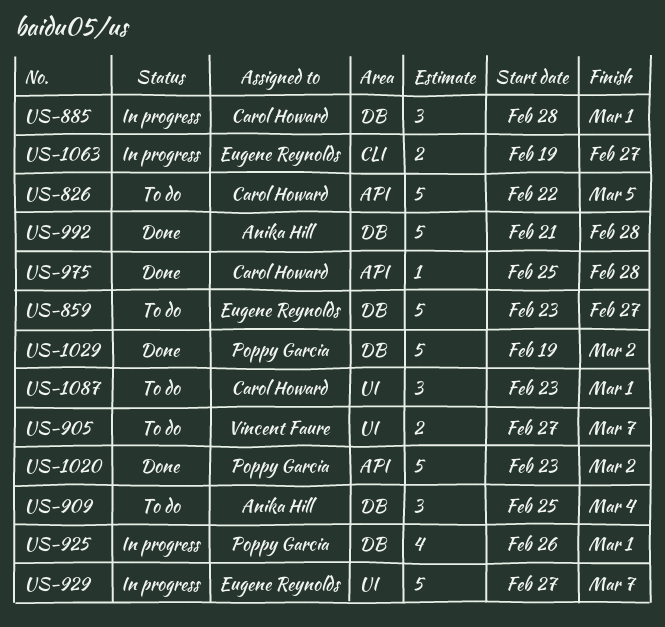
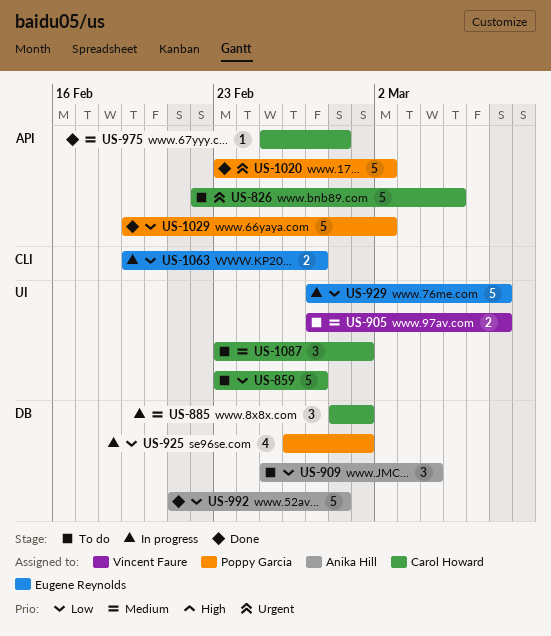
US-859, owner: Eugene Reynolds -> Carol Howard
US-859, label: DB -> UI
US-1029, label: DB -> API

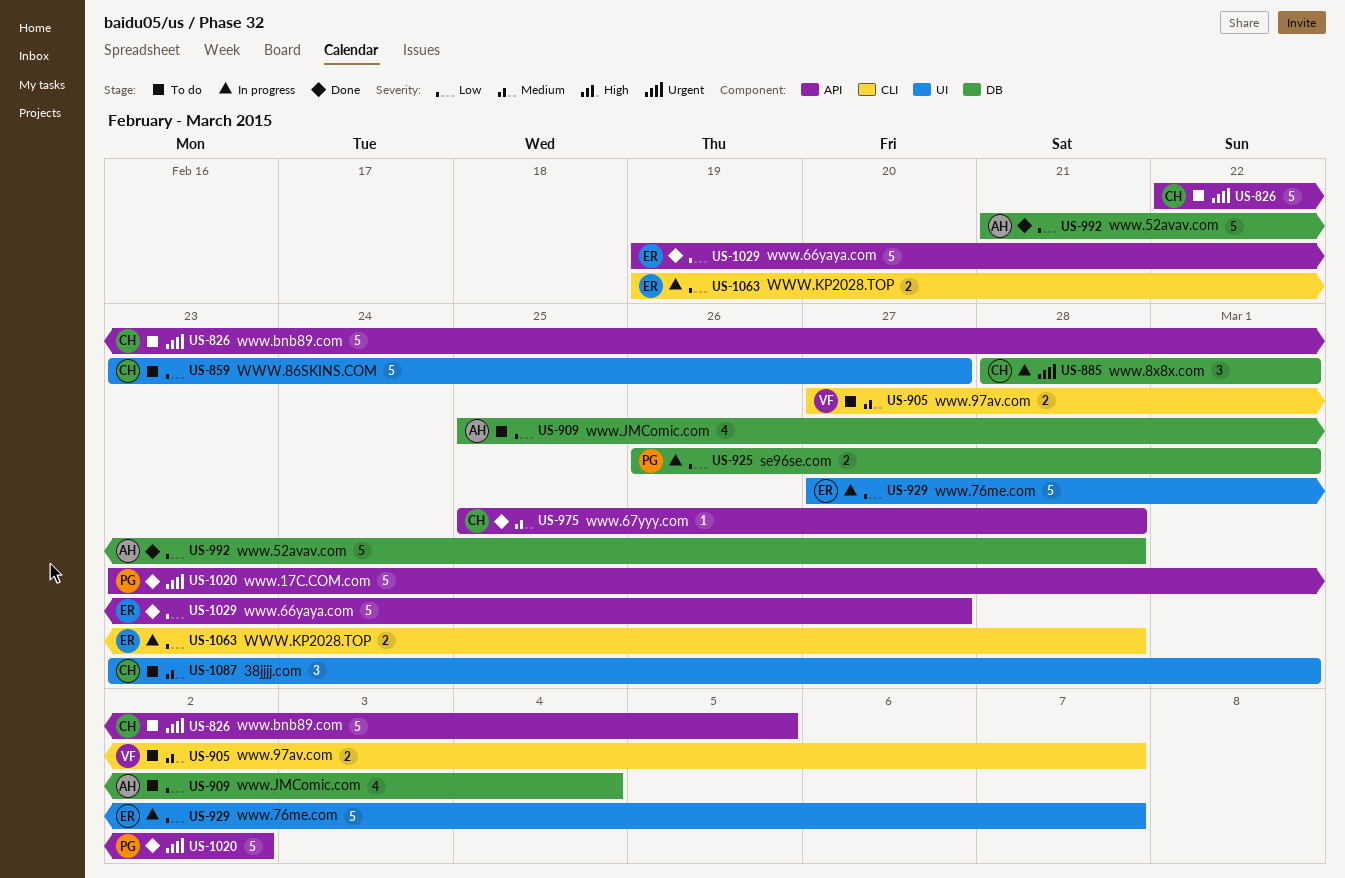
US-885, priority: Medium -> Urgent
US-905, label: UI -> CLI
US-909, estimate: 3 -> 4
US-925, estimate: 4 -> 2
US-1029, owner: Poppy Garcia -> Eugene Reynolds
US-1029, due: Mar 2 -> Feb 27
US-1063, due: Feb 27 -> Feb 28

